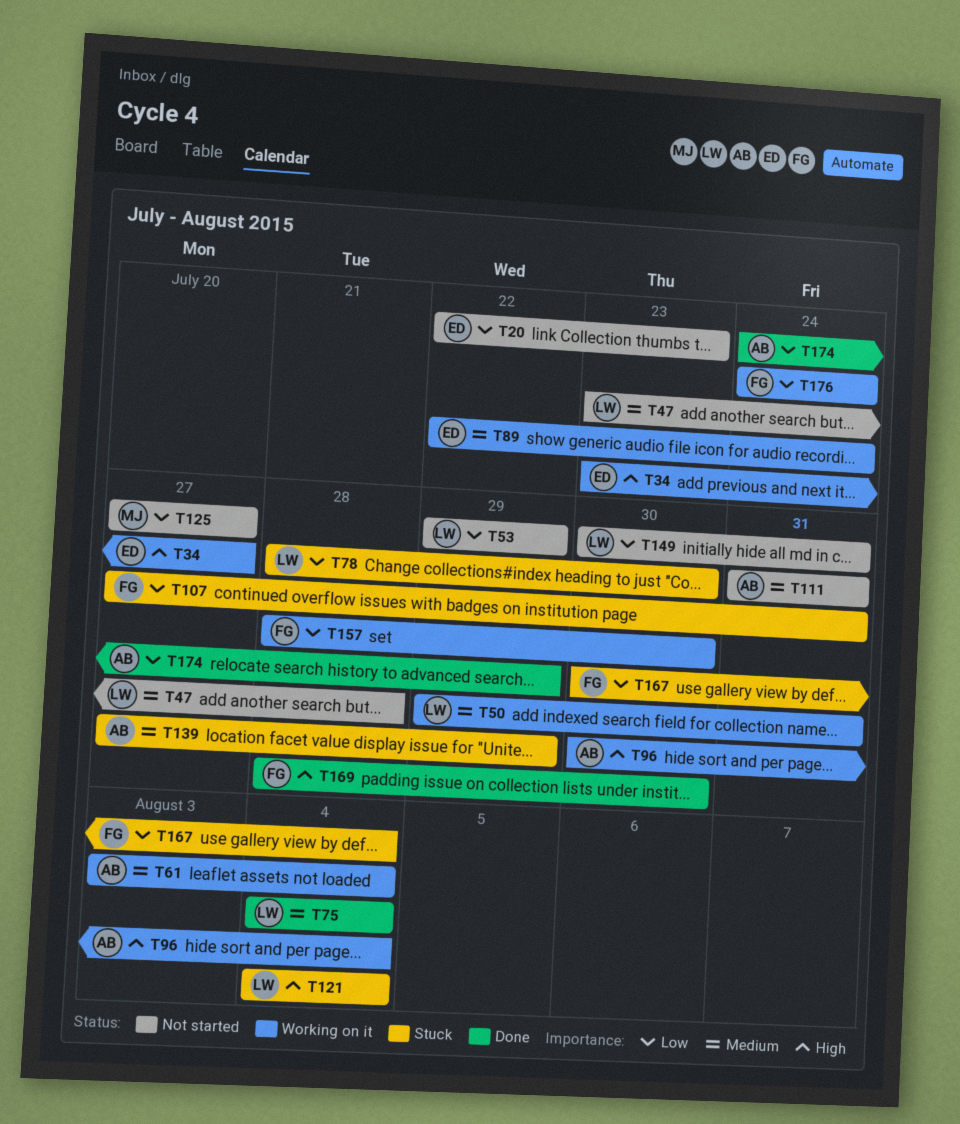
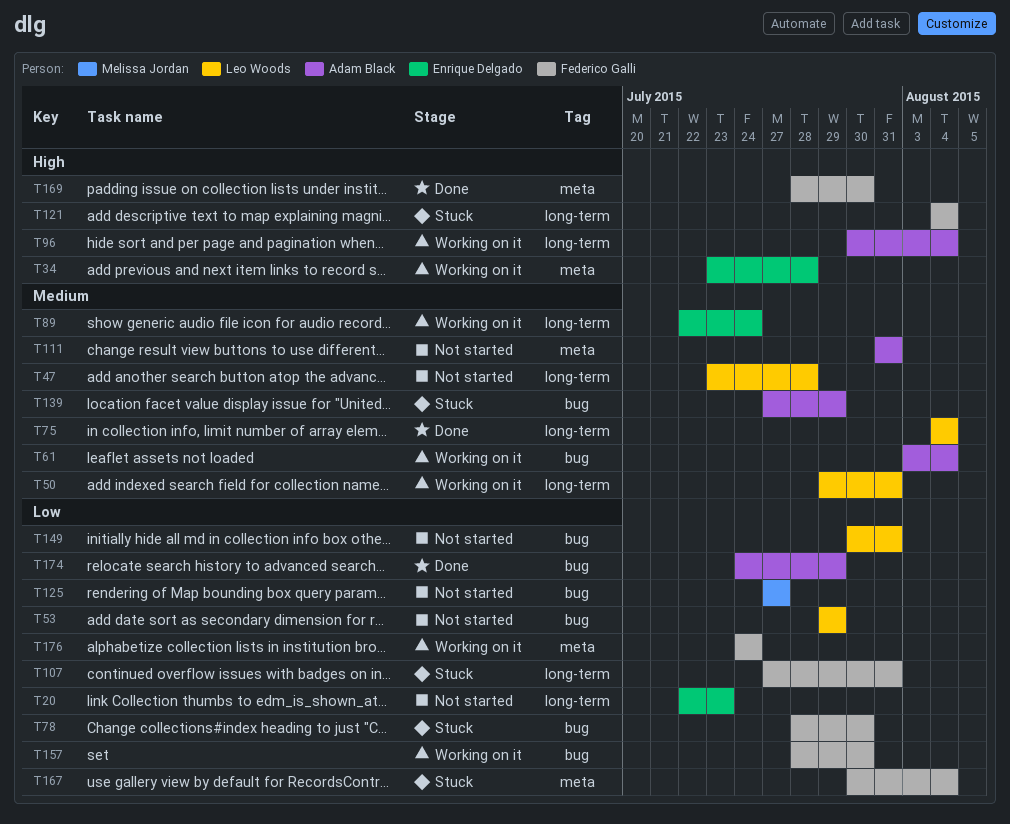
T34, due: Jul 27 -> Jul 28
T78, owner: Leo Woods -> Federico Galli
T121, owner: Leo Woods -> Federico Galli

